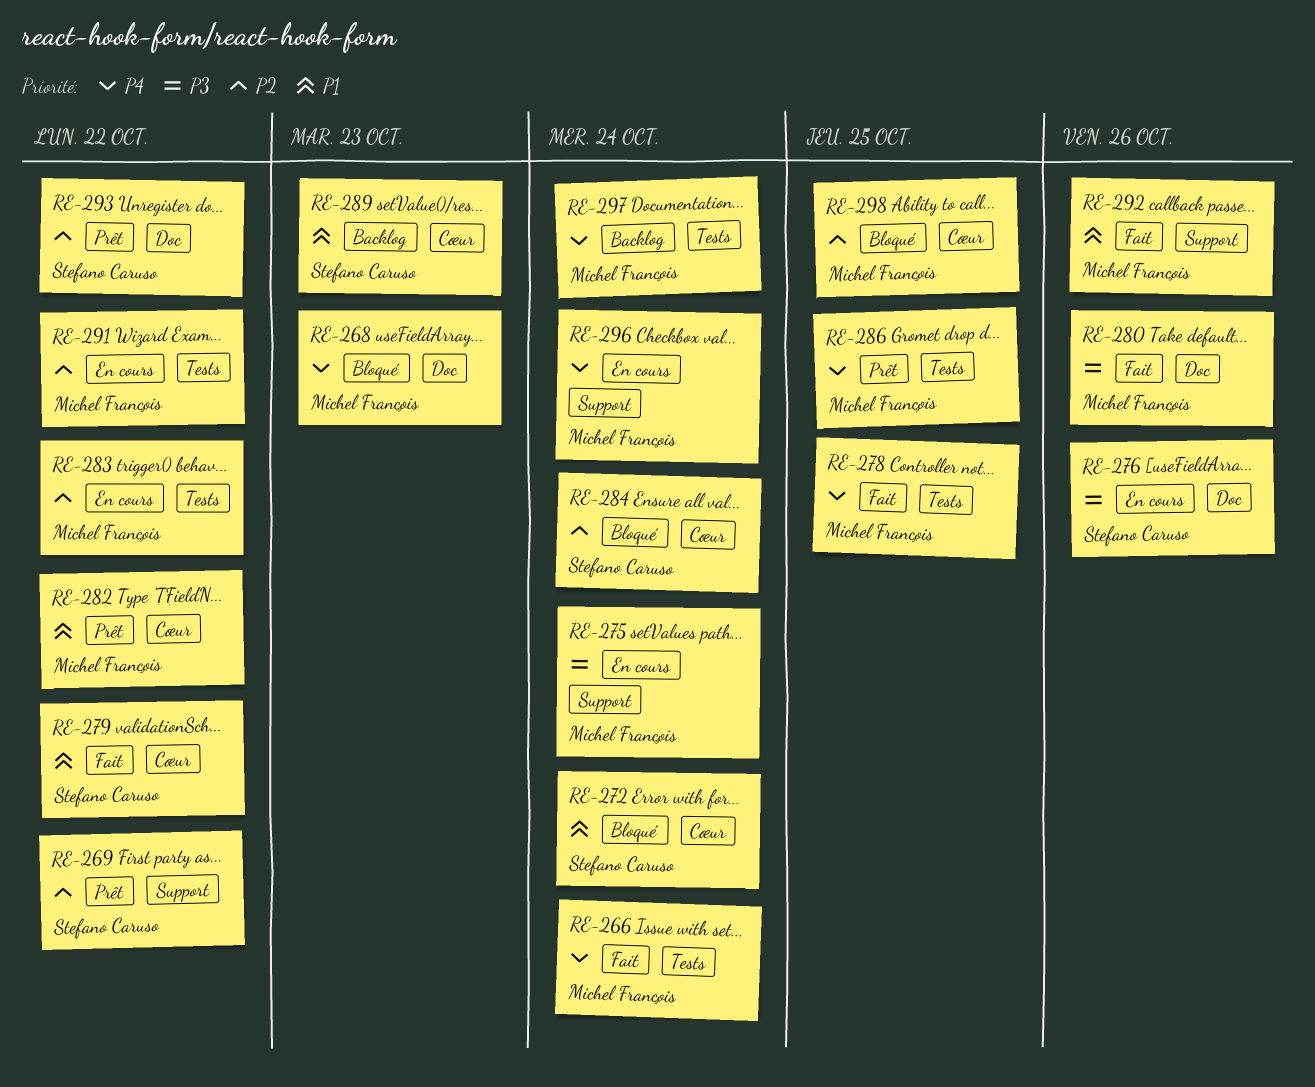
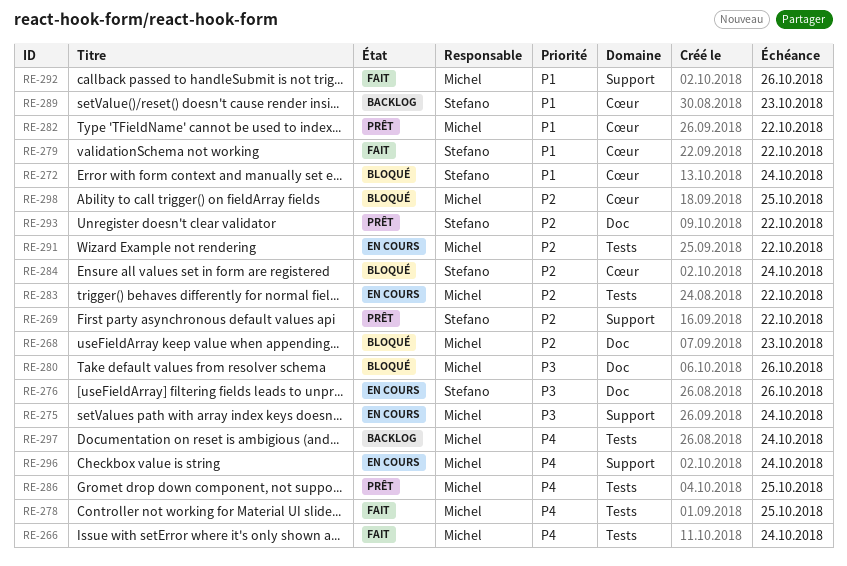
RE-268, priority: P4 -> P2
RE-280, status: Fait -> Bloqué

